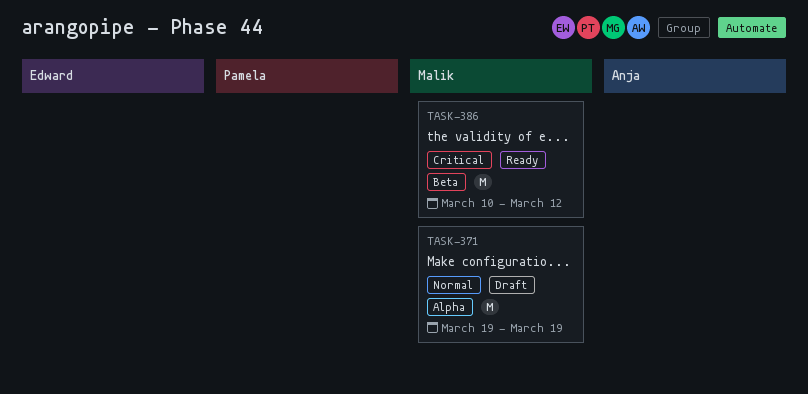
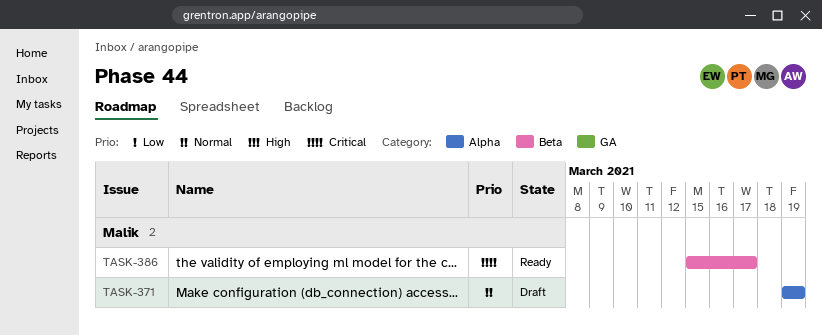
TASK-386, start: Mar 10 -> Mar 15
TASK-386, due: Mar 12 -> Mar 17

